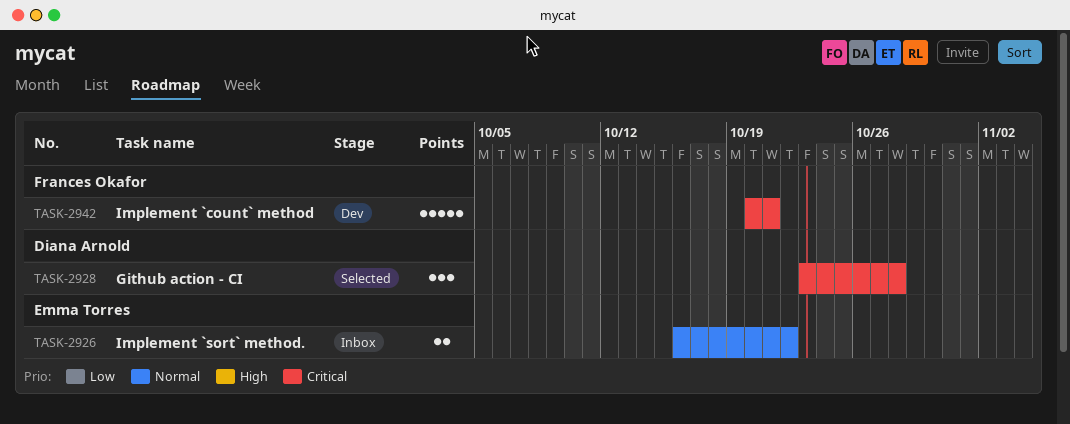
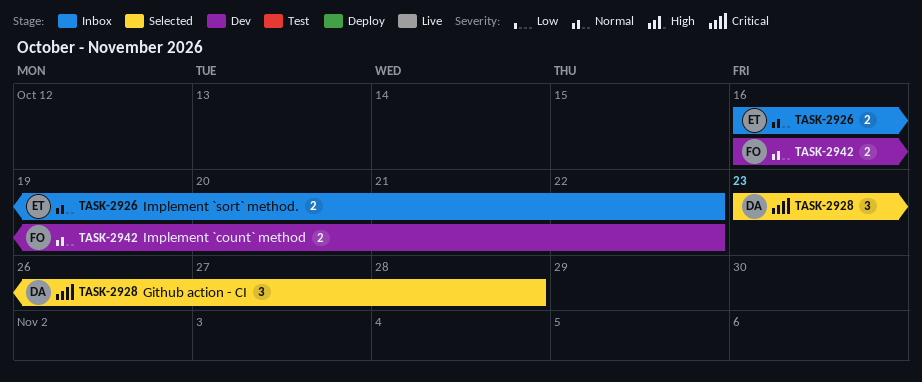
TASK-2942, priority: Critical -> Normal
TASK-2942, estimate: 5 -> 2
TASK-2942, start: Oct 20 -> Oct 16
TASK-2942, due: Oct 21 -> Oct 22

